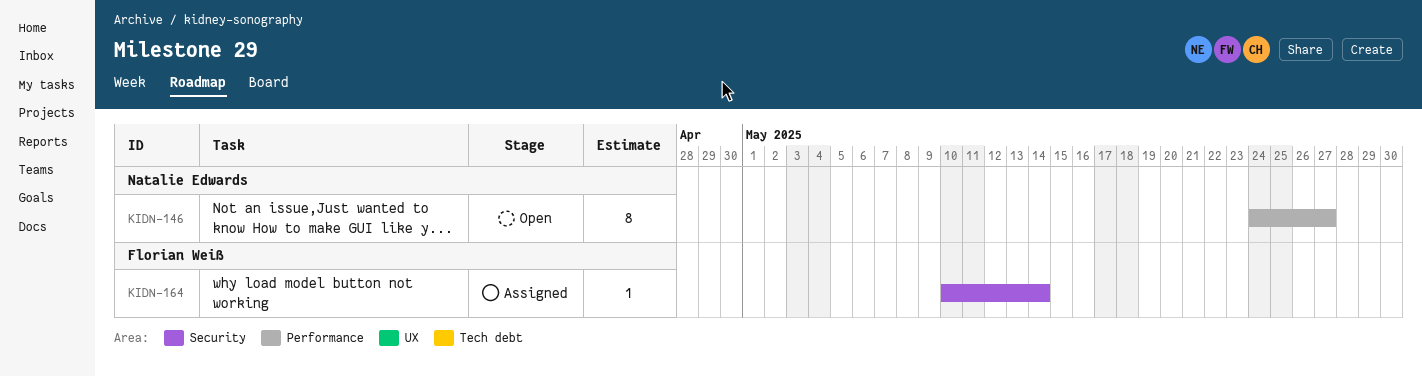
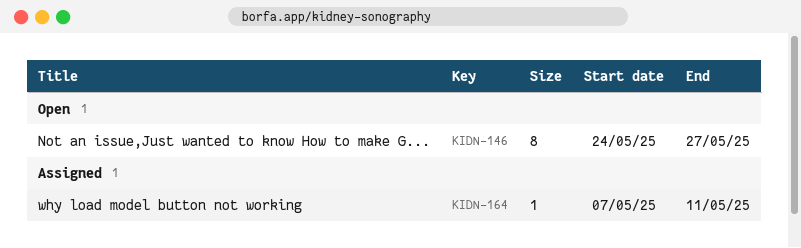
KIDN-164, start: May 10 -> May 7
KIDN-164, due: May 14 -> May 11

